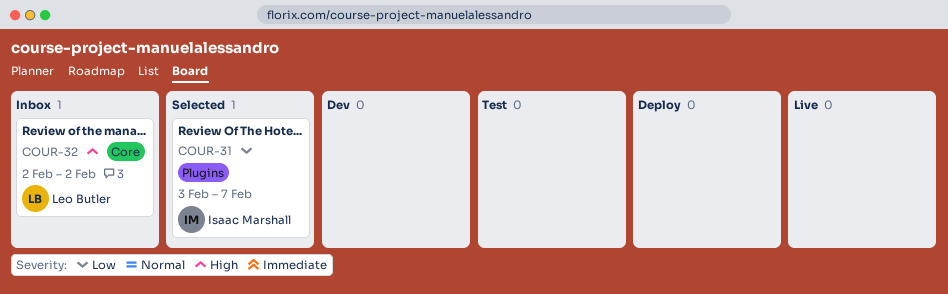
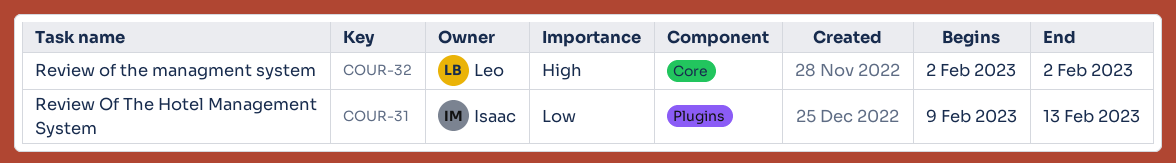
COUR-31, start: Feb 3 -> Feb 9
COUR-31, due: Feb 7 -> Feb 13

